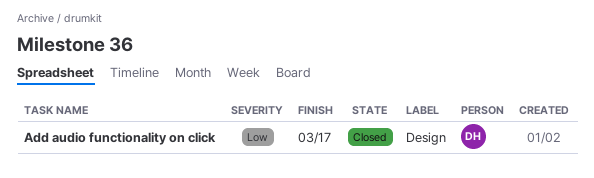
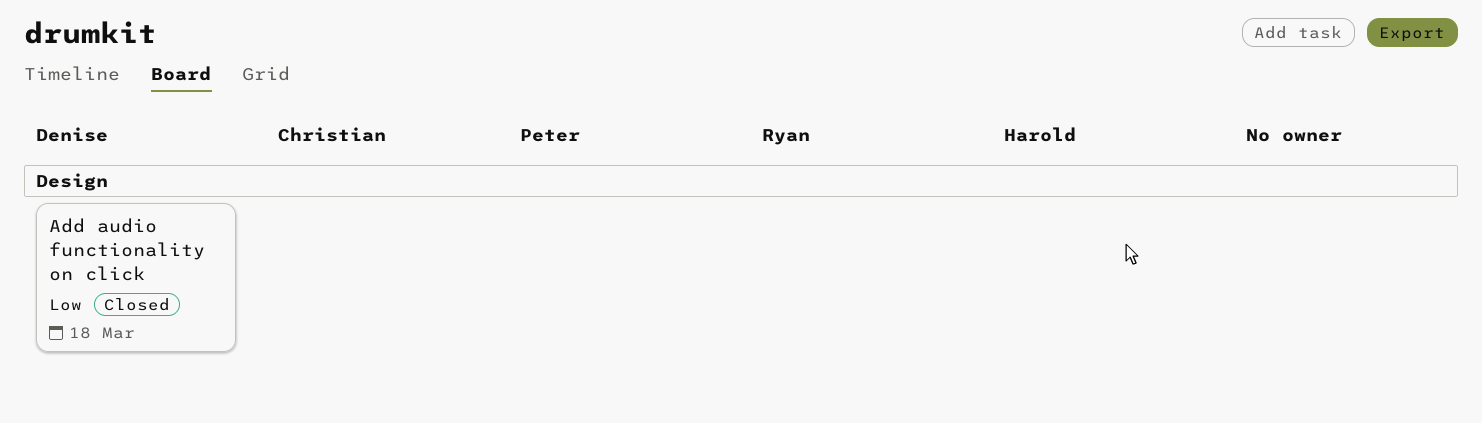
Add audio functionality on click, due: Mar 17 -> Mar 18

